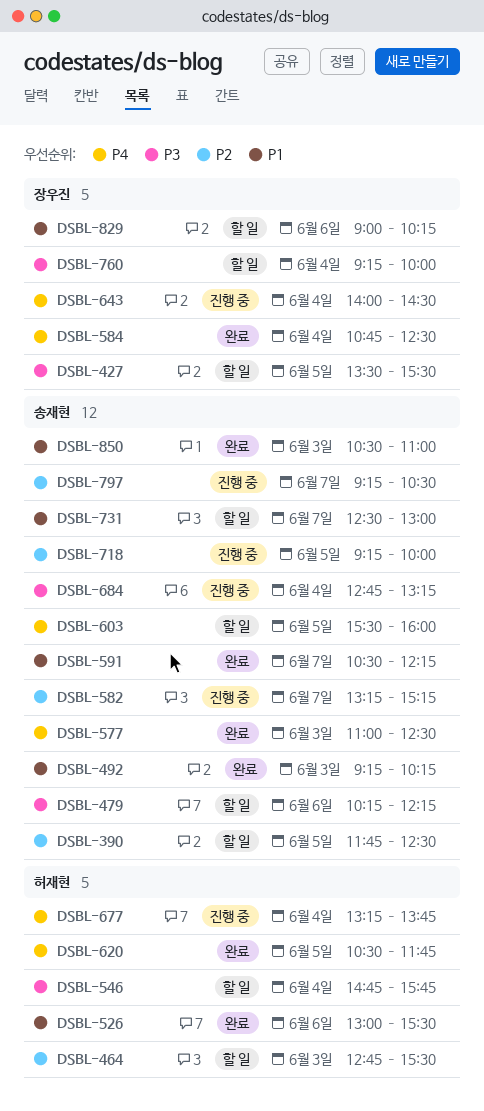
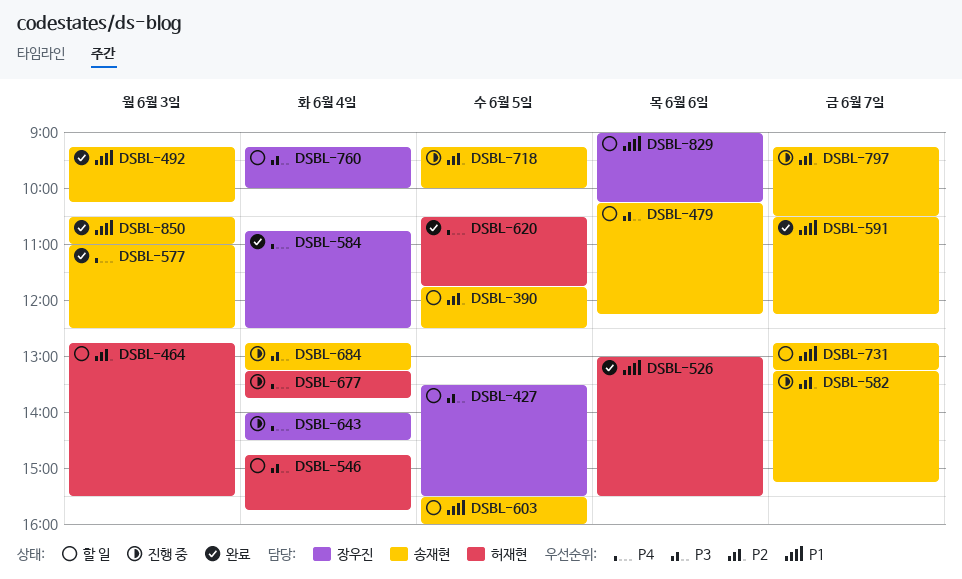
DSBL-603, priority: P4 -> P1
DSBL-731, begins: 12:30 -> 12:45
DSBL-731, ends: 13:00 -> 13:15

